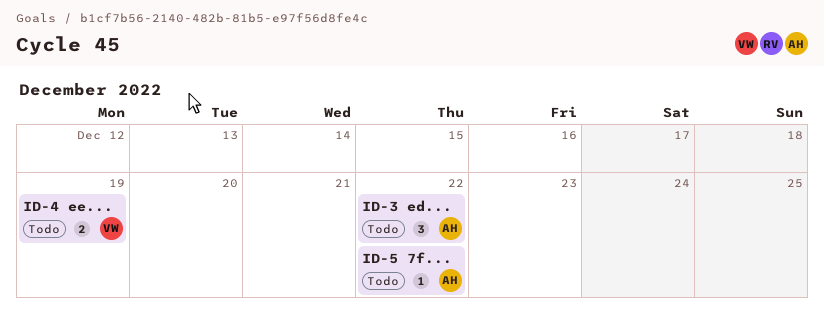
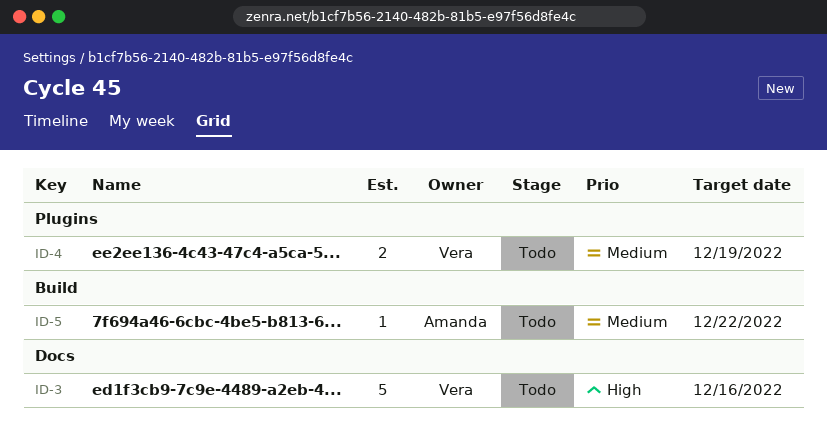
ID-3, owner: Amanda -> Vera
ID-3, estimate: 3 -> 5
ID-3, due: Dec 22 -> Dec 16

